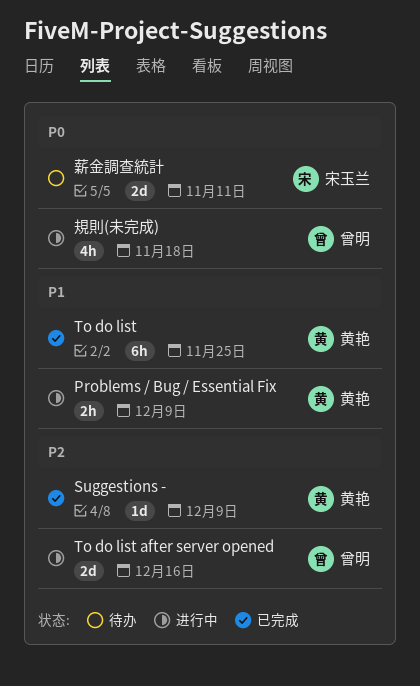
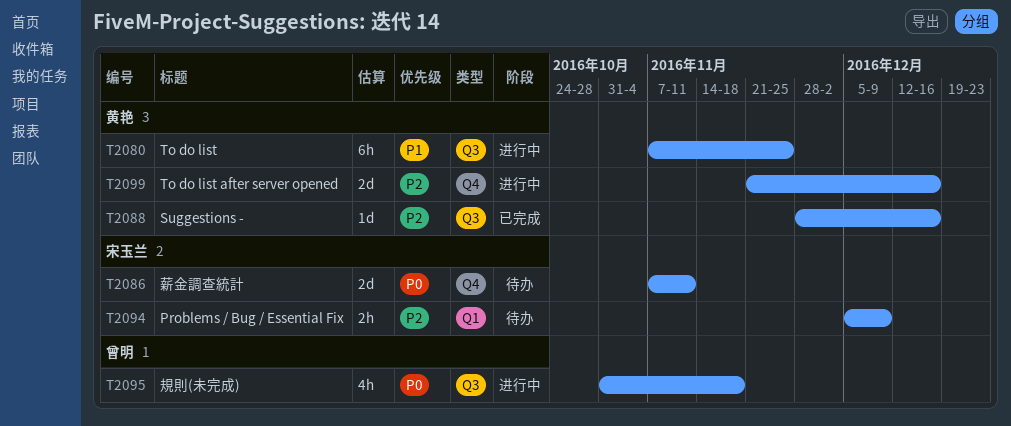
Problems / Bug / Essential Fix, status: 进行中 -> 待办
Problems / Bug / Essential Fix, owner: 黄艳 -> 宋玉兰
Problems / Bug / Essential Fix, priority: P1 -> P2
Suggestions -, due: Dec 9 -> Dec 16
To do list, status: 已完成 -> 进行中
To do list after server opened, owner: 曾明 -> 黄艳

